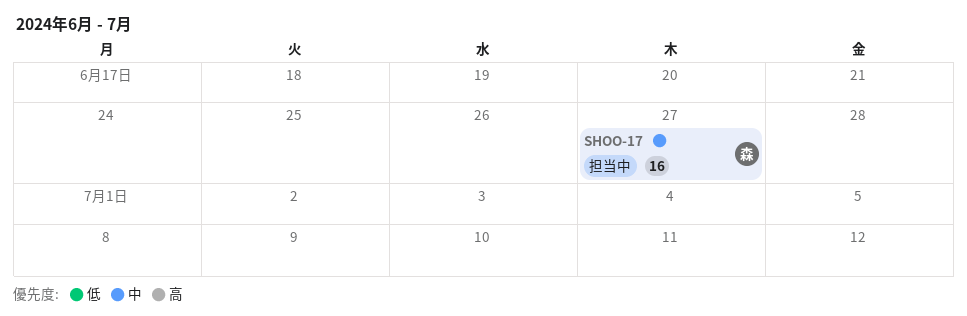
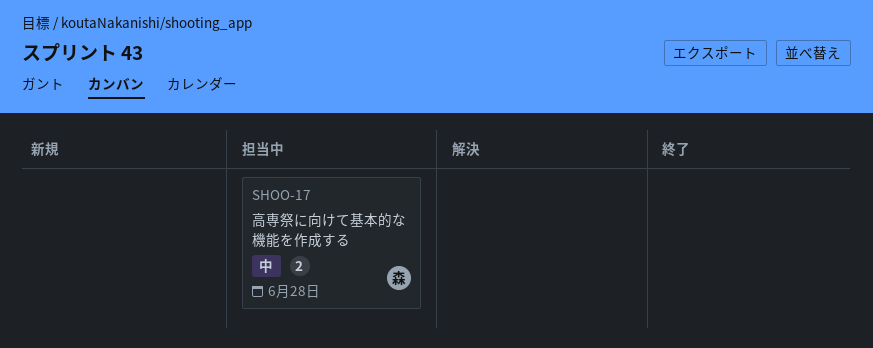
SHOO-17, estimate: 16 -> 2
SHOO-17, due: Jun 27 -> Jun 28

